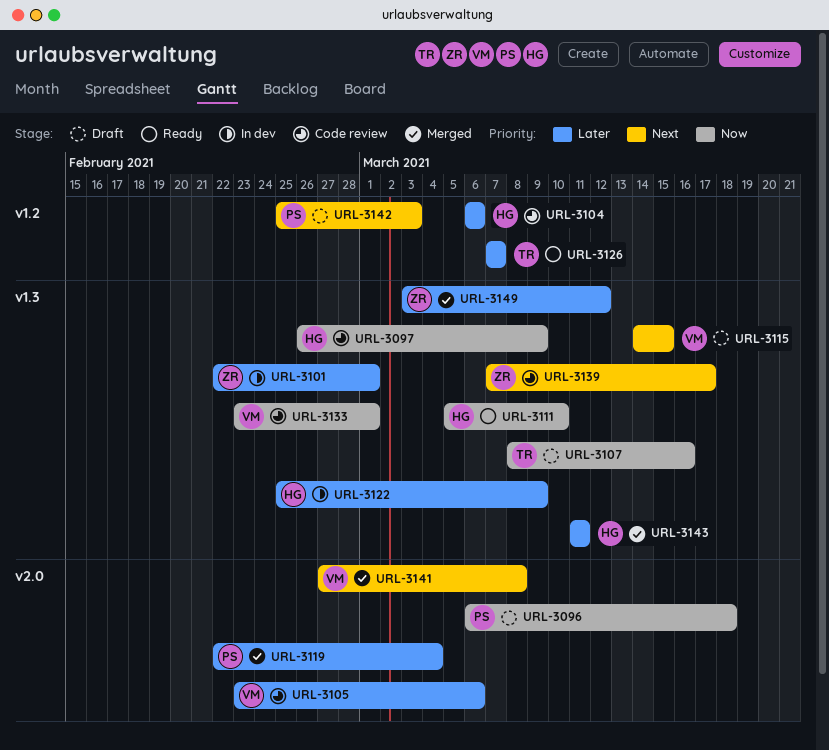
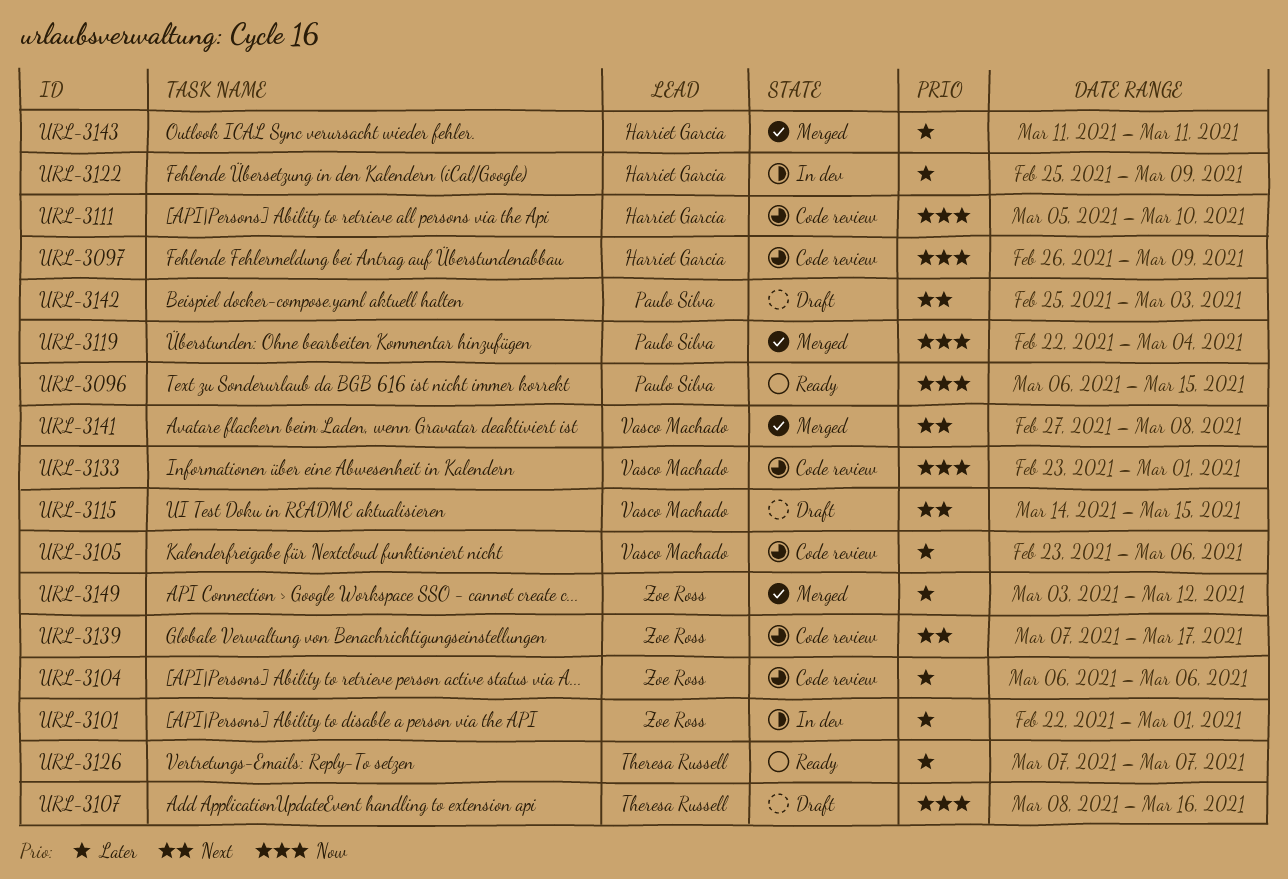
URL-3096, status: Draft -> Ready
URL-3096, due: Mar 18 -> Mar 15
URL-3104, owner: Harriet Garcia -> Zoe Ross
URL-3111, status: Ready -> Code review
URL-3119, priority: Later -> Now

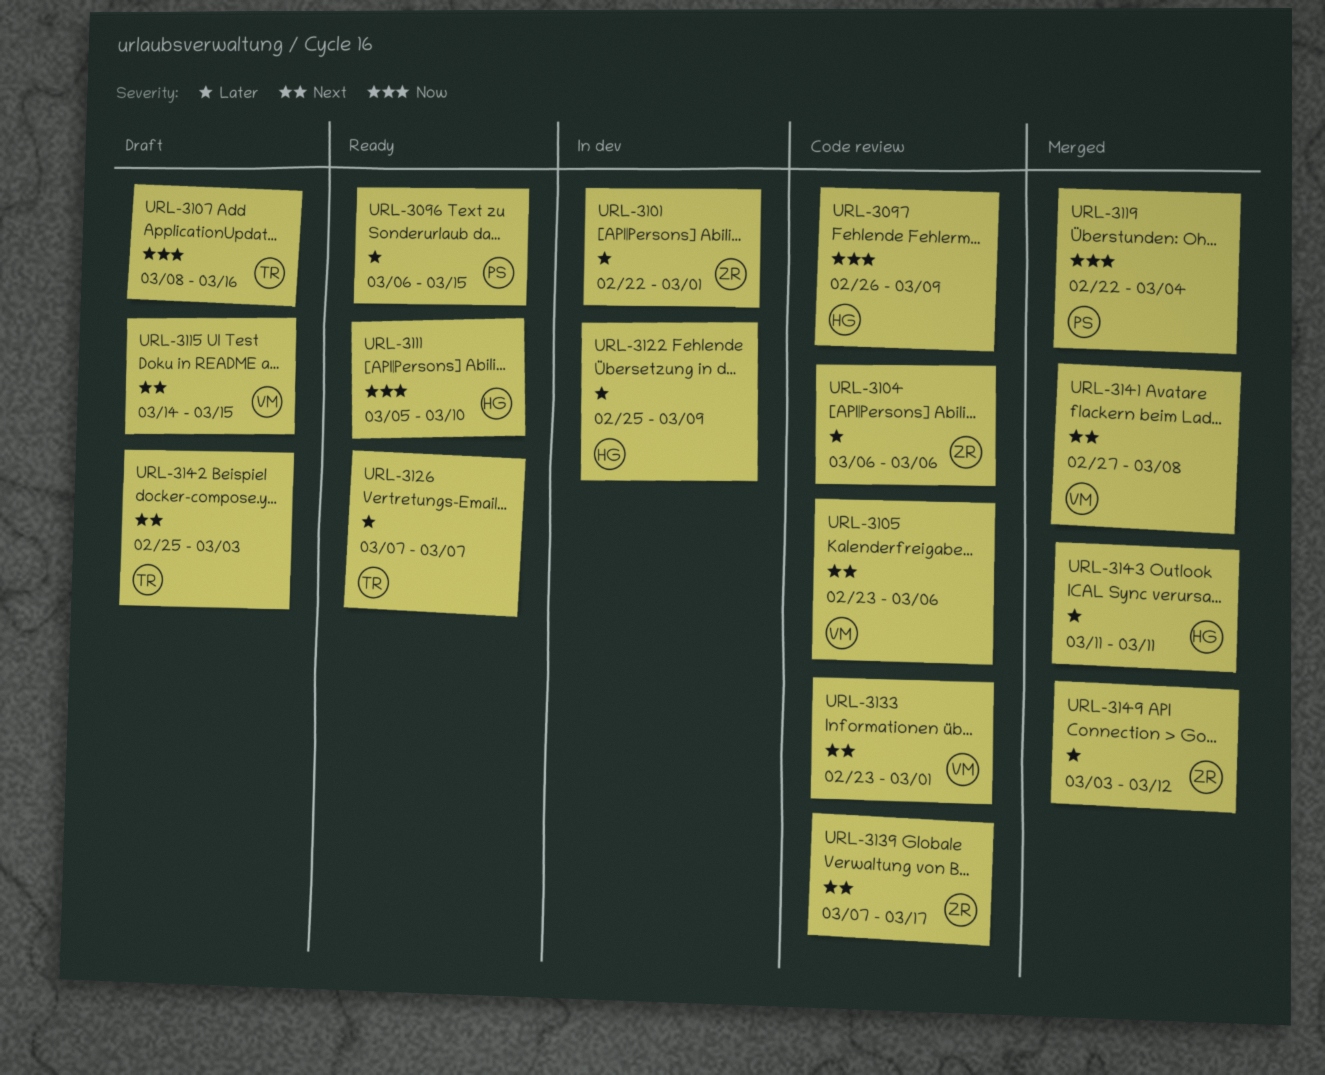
URL-3096, priority: Now -> Later
URL-3105, priority: Later -> Next
URL-3111, status: Code review -> Ready
URL-3133, priority: Now -> Next
URL-3142, owner: Paulo Silva -> Theresa Russell

